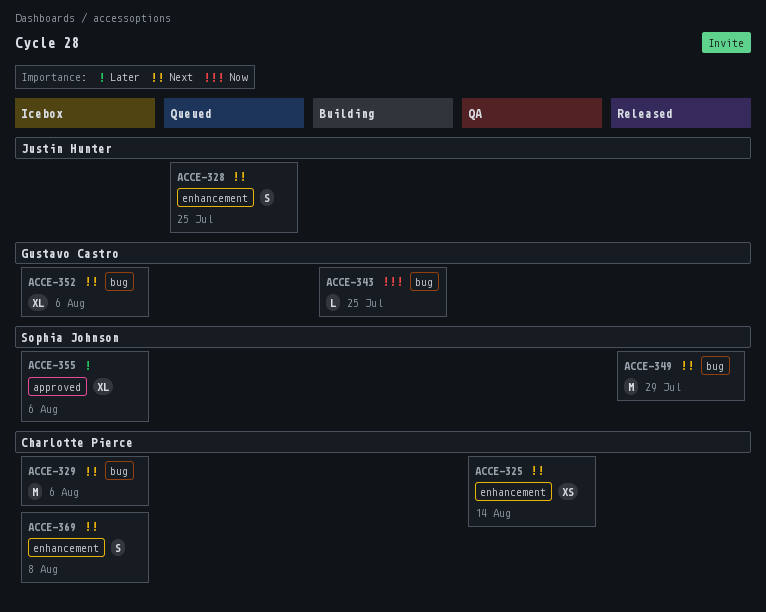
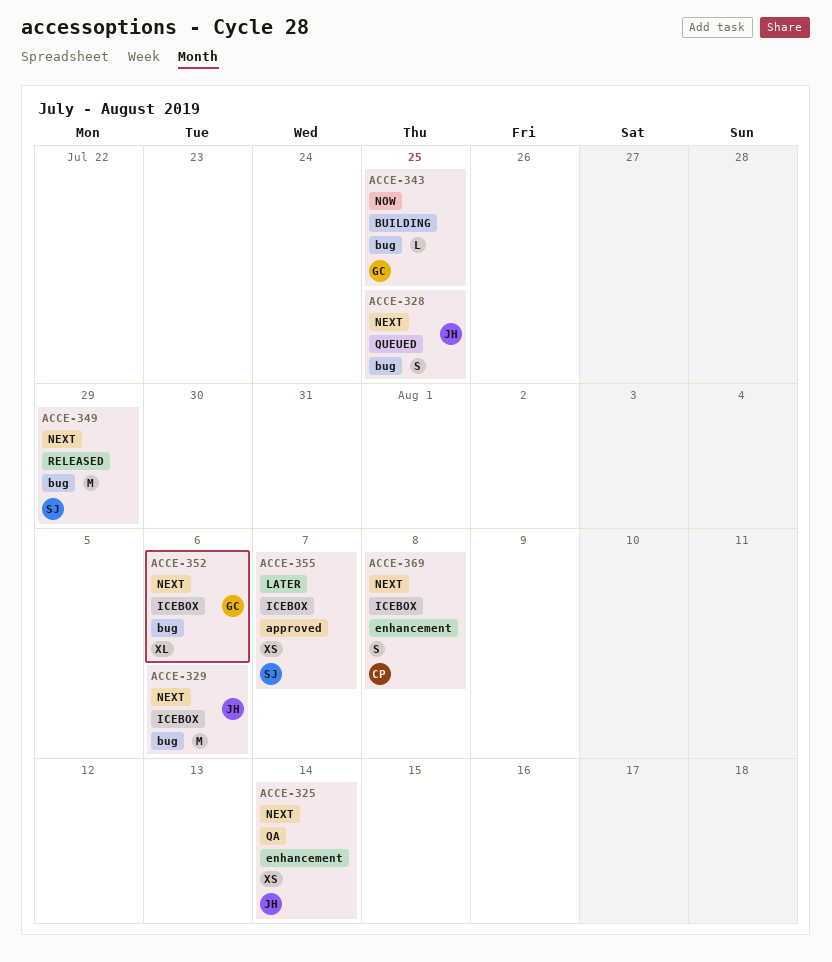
ACCE-325, owner: Charlotte Pierce -> Justin Hunter
ACCE-328, label: enhancement -> bug
ACCE-329, owner: Charlotte Pierce -> Justin Hunter
ACCE-355, estimate: XL -> XS
ACCE-355, due: Aug 6 -> Aug 7

